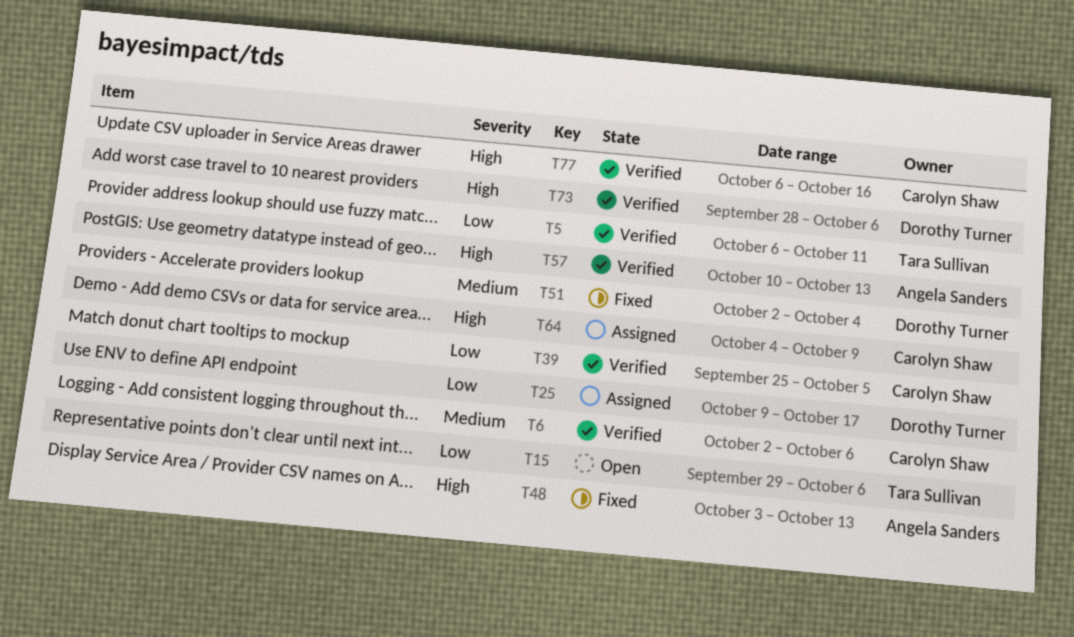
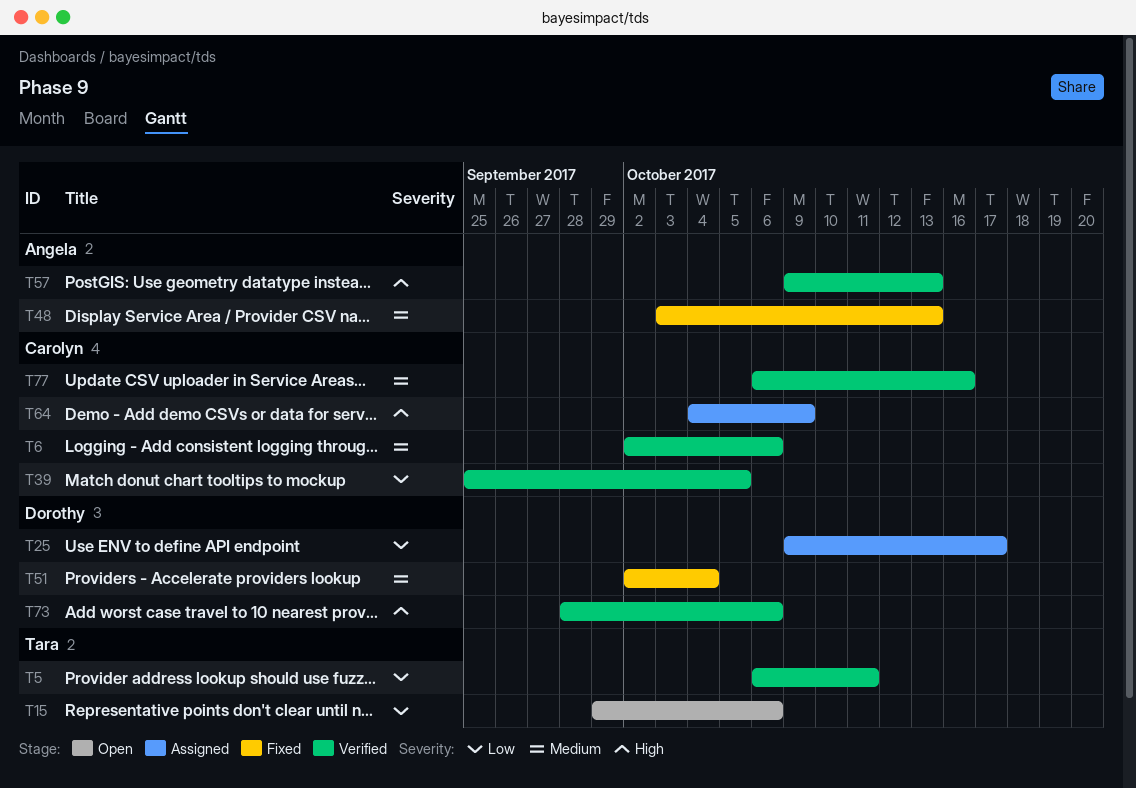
T48, priority: High -> Medium
T57, start: Oct 10 -> Oct 9
T77, priority: High -> Medium

